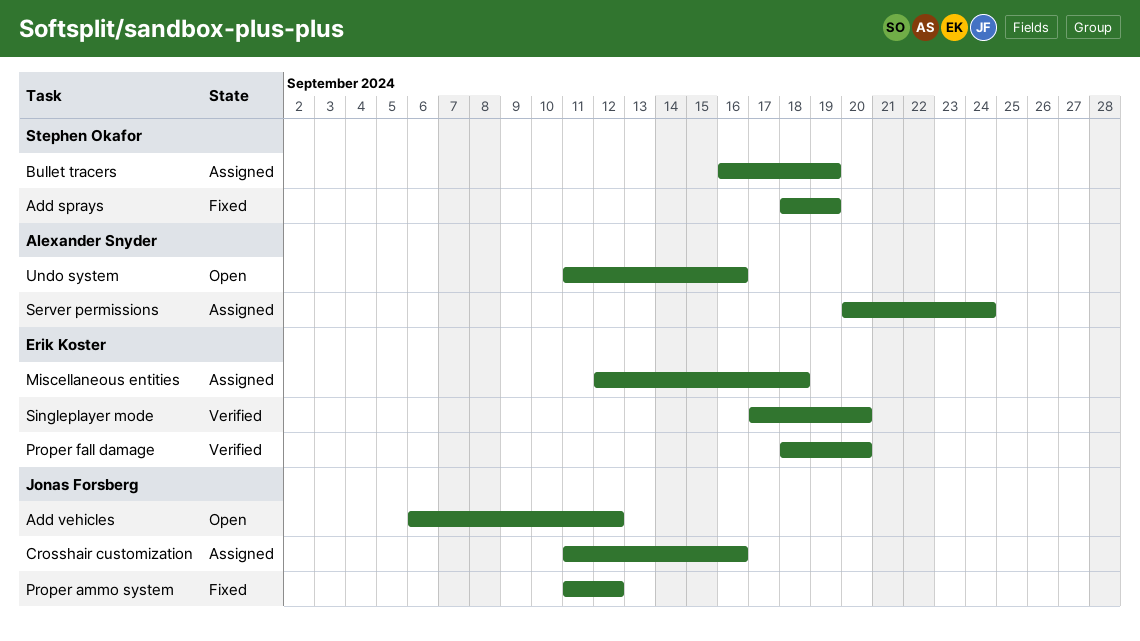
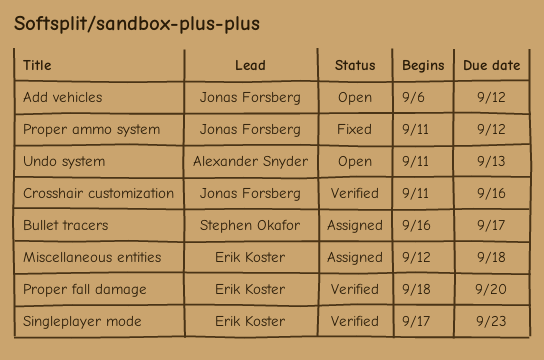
Add sprays: present -> none
Bullet tracers, due: Sep 19 -> Sep 17
Crosshair customization, status: Assigned -> Verified
Server permissions: present -> none
Singleplayer mode, due: Sep 20 -> Sep 23
Undo system, due: Sep 16 -> Sep 13

